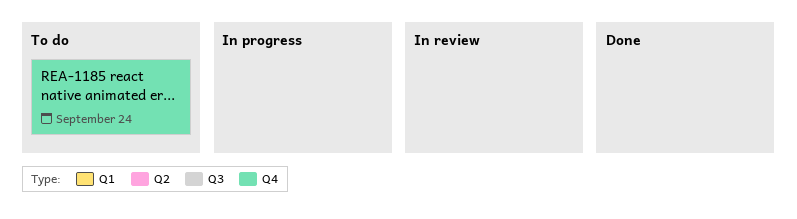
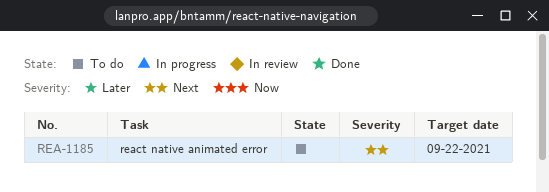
REA-1185, due: Sep 24 -> Sep 22

